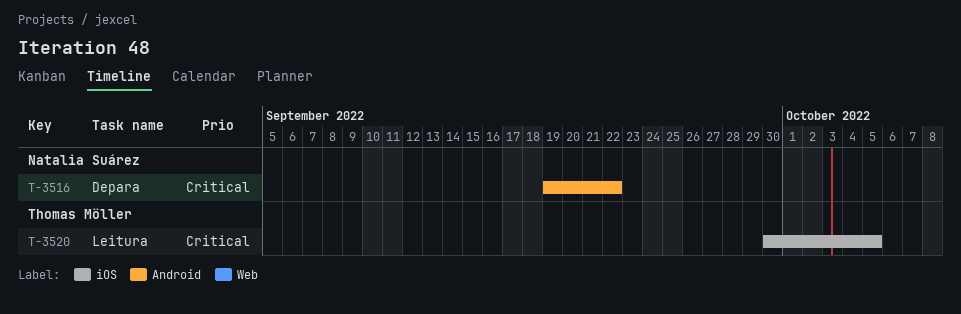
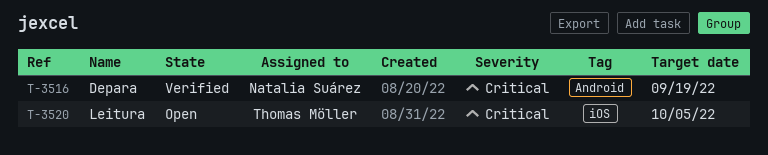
T-3516, due: Sep 22 -> Sep 19

